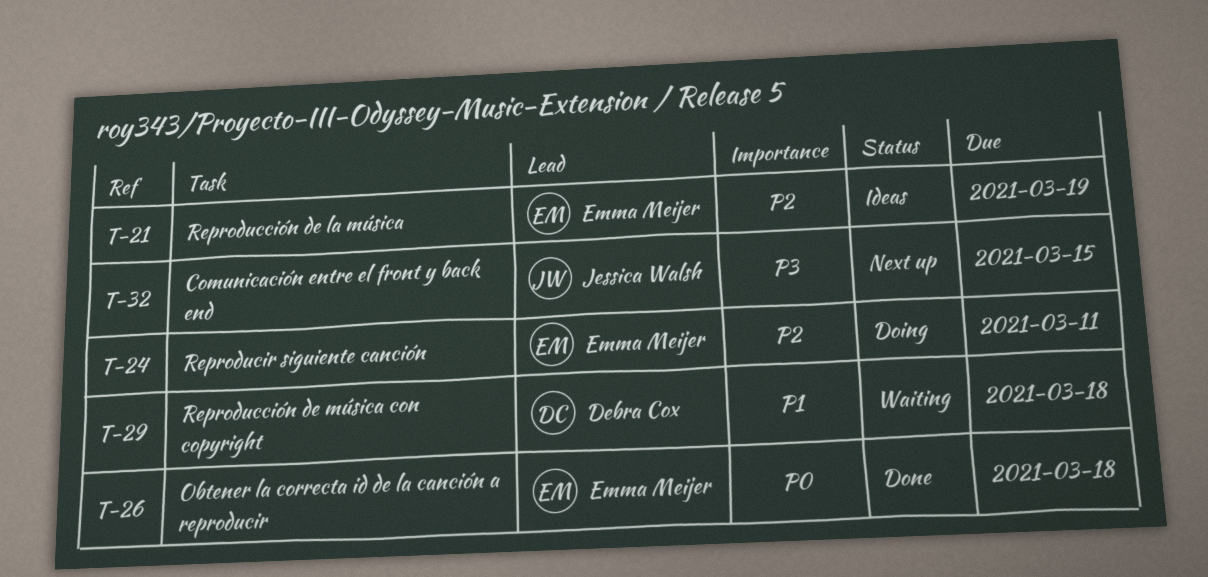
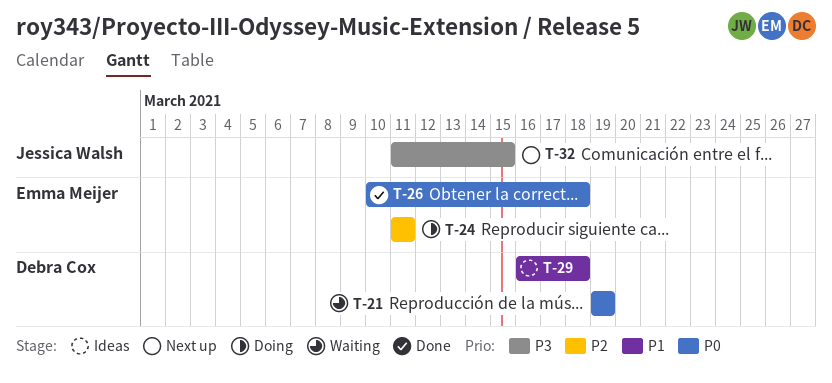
T-21, status: Ideas -> Waiting
T-21, owner: Emma Meijer -> Debra Cox
T-21, priority: P2 -> P0
T-29, status: Waiting -> Ideas

